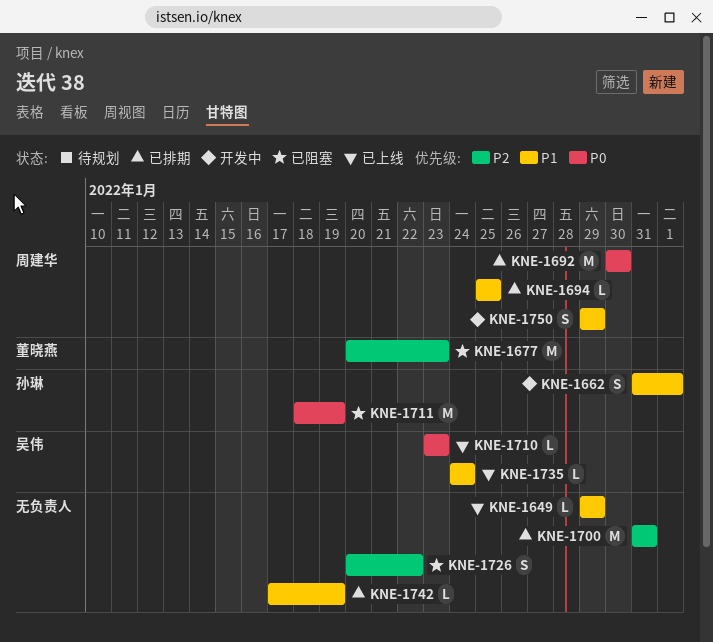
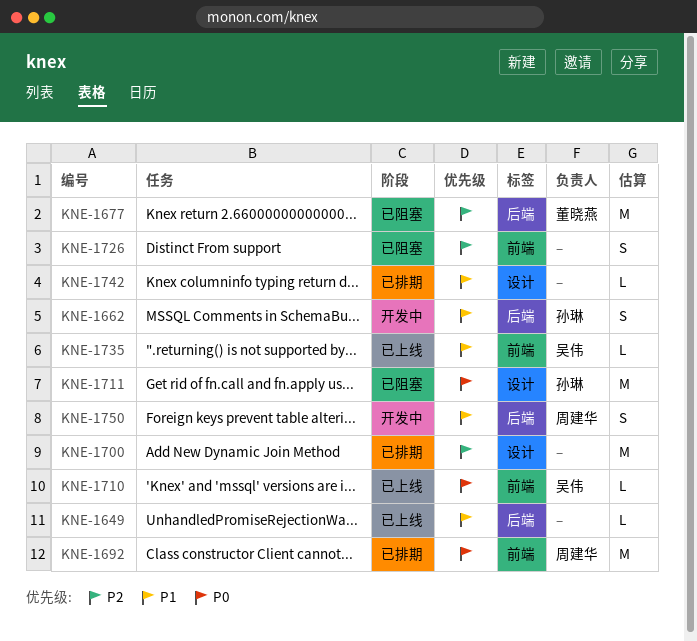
KNE-1694: present -> none

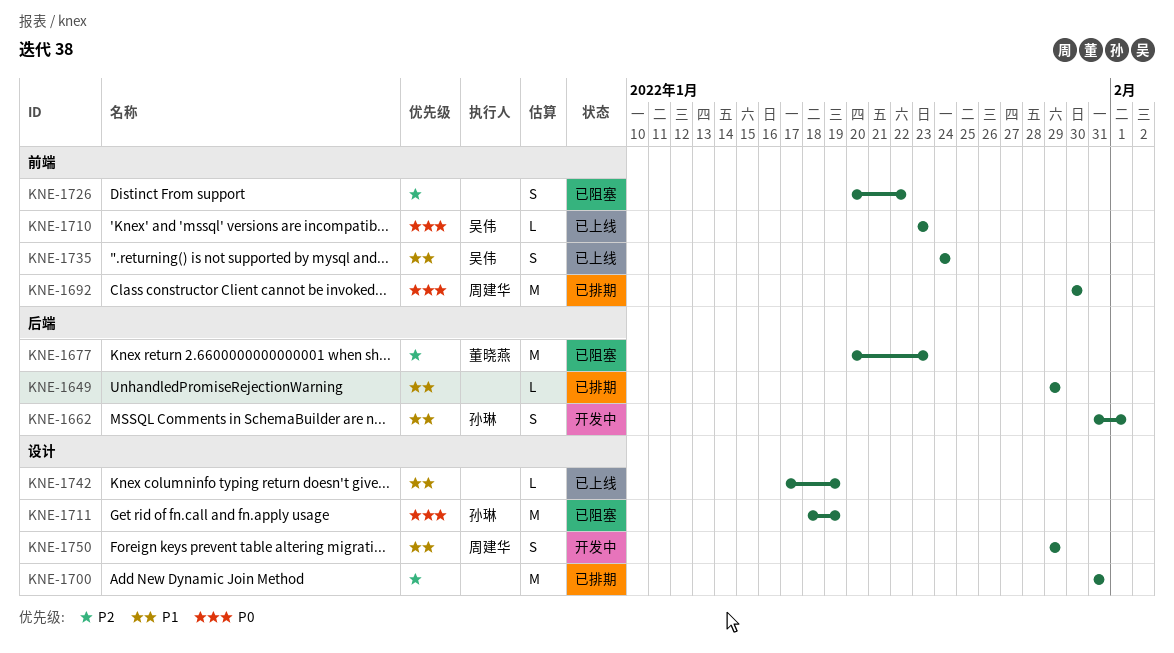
KNE-1649, status: 已上线 -> 已排期
KNE-1735, estimate: L -> S
KNE-1742, status: 已排期 -> 已上线
KNE-1750, label: 后端 -> 设计

